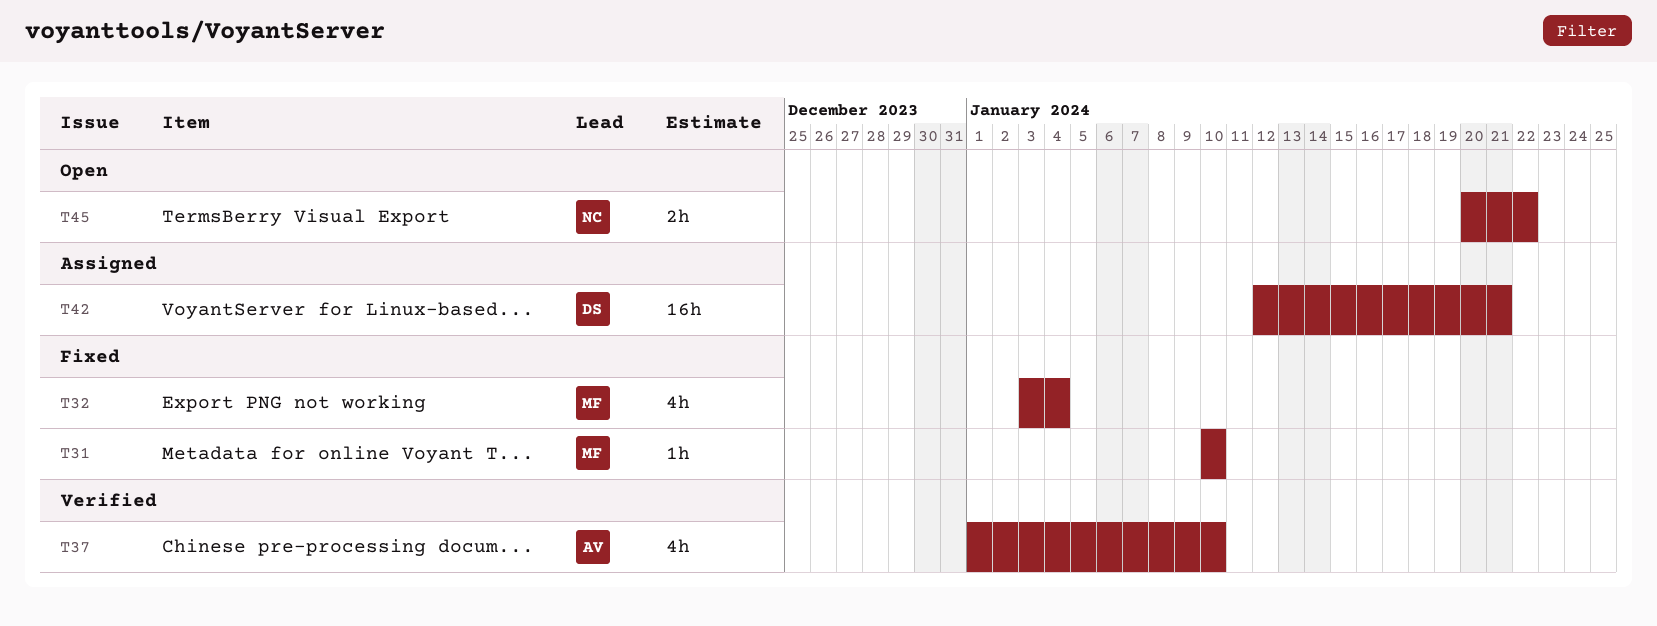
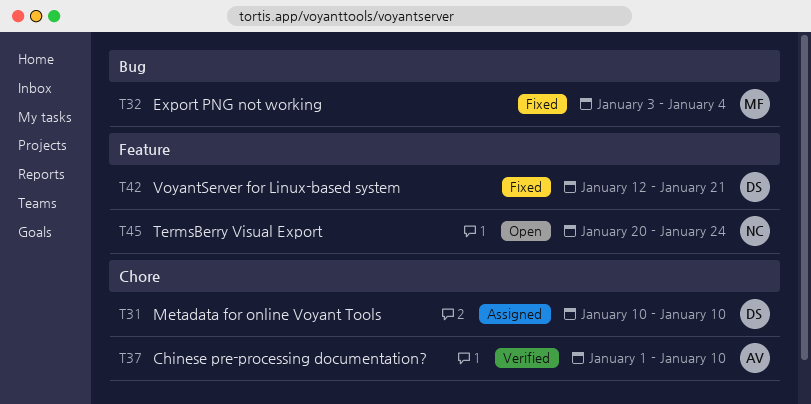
T31, status: Fixed -> Assigned
T31, owner: MF -> DS
T42, status: Assigned -> Fixed
T45, due: Jan 22 -> Jan 24

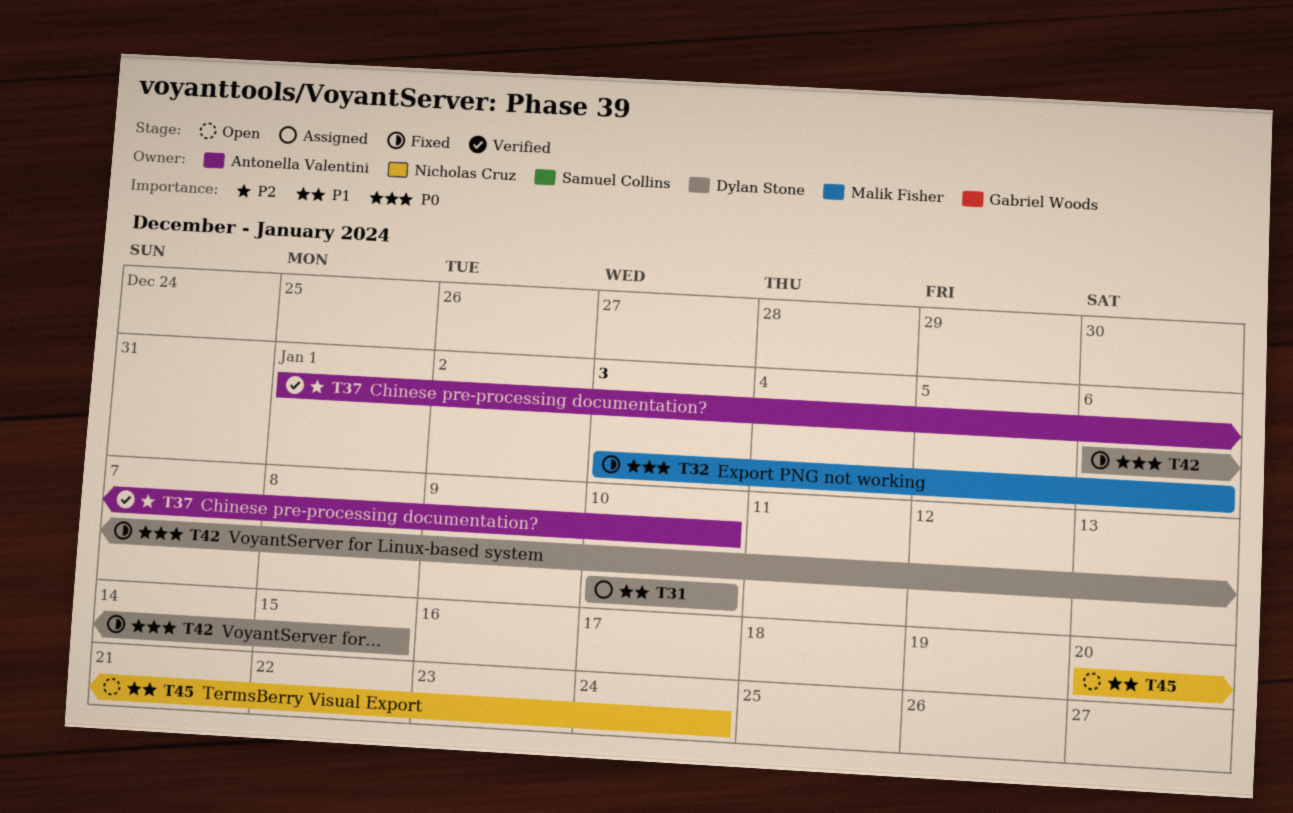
T32, due: Jan 4 -> Jan 6
T42, start: Jan 12 -> Jan 6
T42, due: Jan 21 -> Jan 15

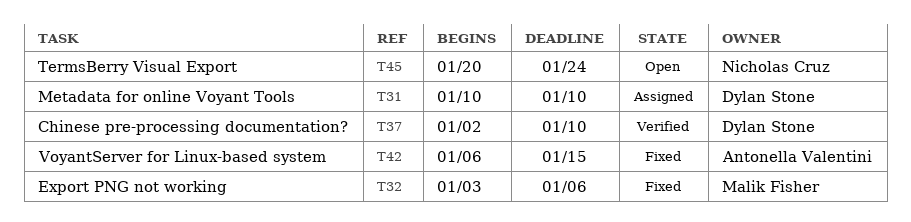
T37, owner: Antonella Valentini -> Dylan Stone
T37, start: Jan 1 -> Jan 2
T42, owner: Dylan Stone -> Antonella Valentini

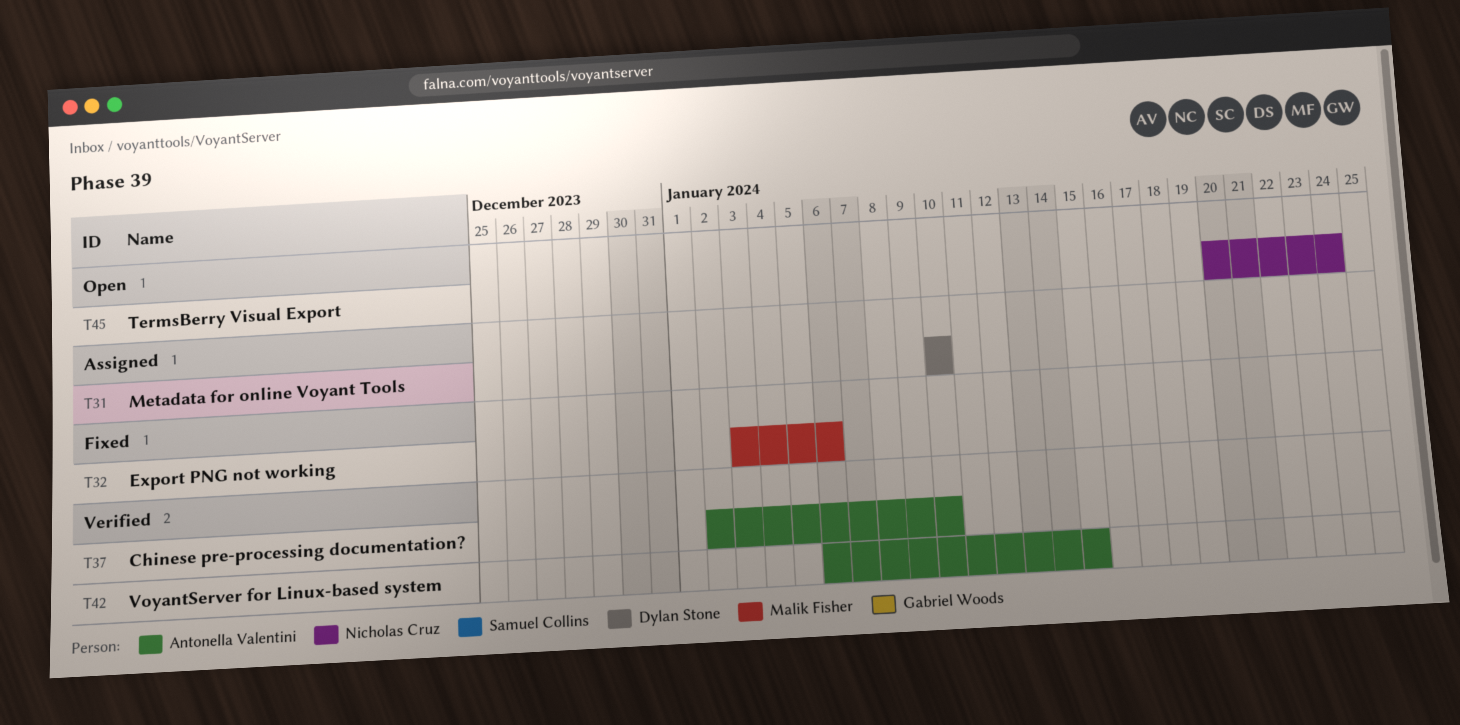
T37, owner: Dylan Stone -> Antonella Valentini
T42, status: Fixed -> Verified

